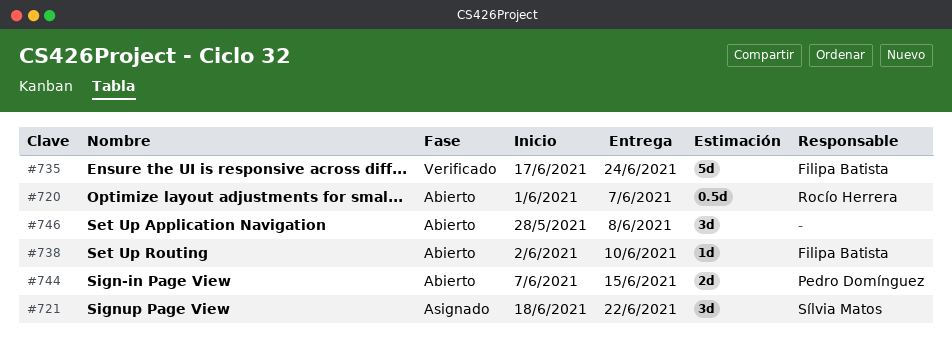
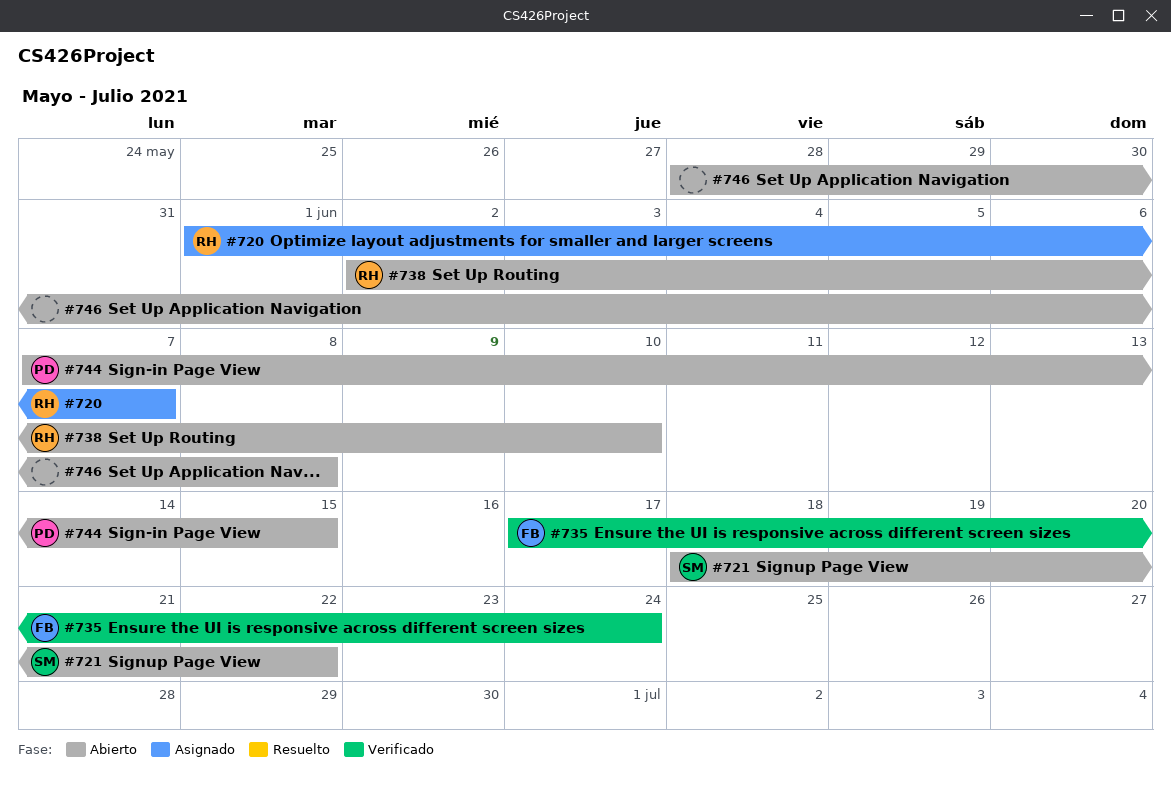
#720, status: Abierto -> Asignado
#721, status: Asignado -> Abierto
#738, owner: Filipa Batista -> Rocío Herrera

